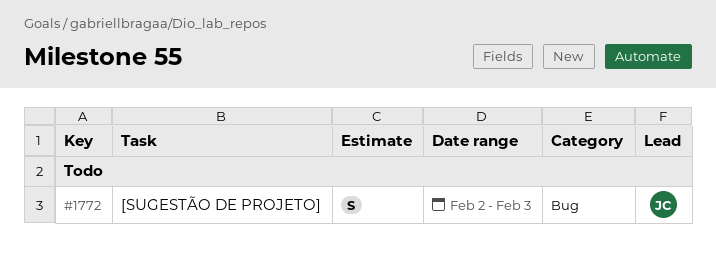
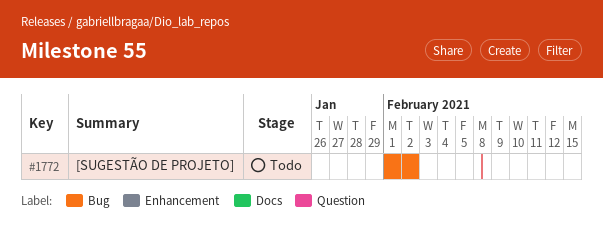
#1772, start: Feb 2 -> Feb 1
#1772, due: Feb 3 -> Feb 2

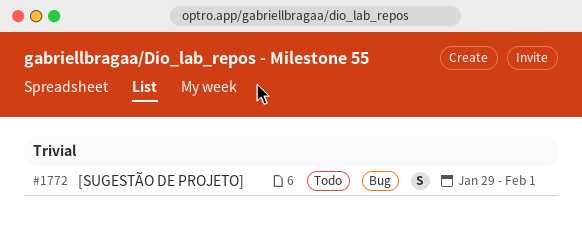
#1772, start: Feb 1 -> Jan 29
#1772, due: Feb 2 -> Feb 1

